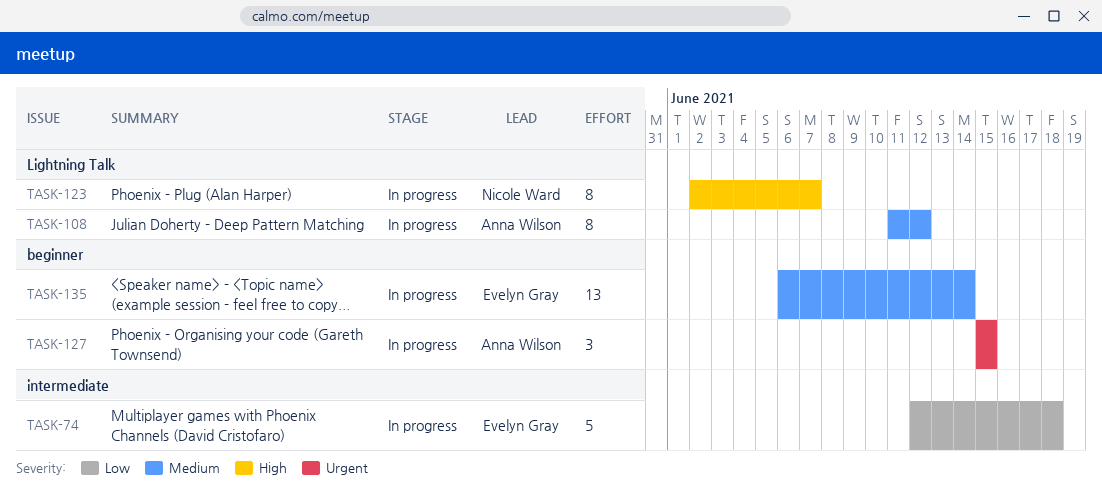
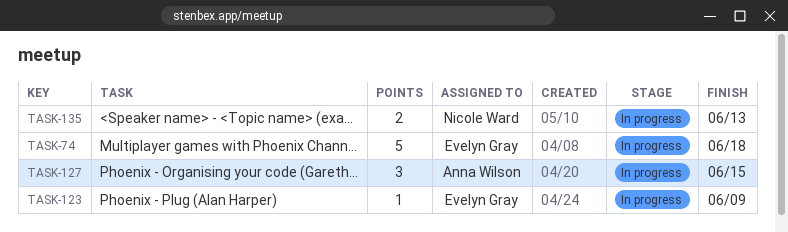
TASK-108: present -> none
TASK-123, owner: Nicole Ward -> Evelyn Gray
TASK-123, estimate: 8 -> 1
TASK-123, due: Jun 7 -> Jun 9
TASK-135, owner: Evelyn Gray -> Nicole Ward
TASK-135, estimate: 13 -> 2
TASK-135, due: Jun 14 -> Jun 13

